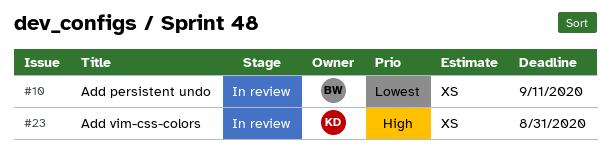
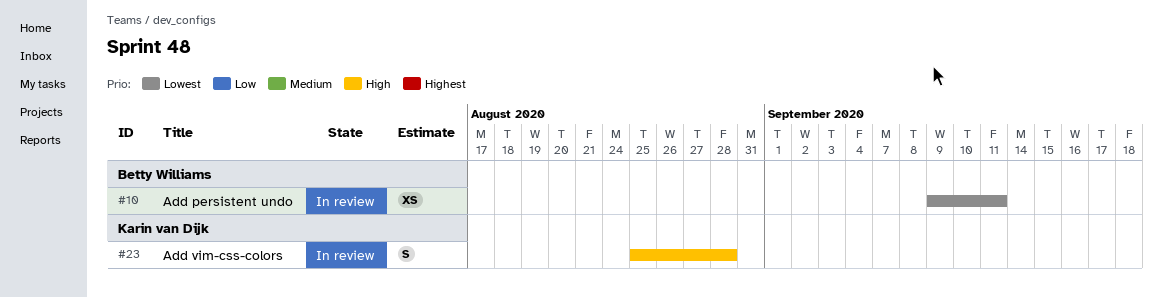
#23, estimate: XS -> S
#23, due: Aug 31 -> Aug 28

